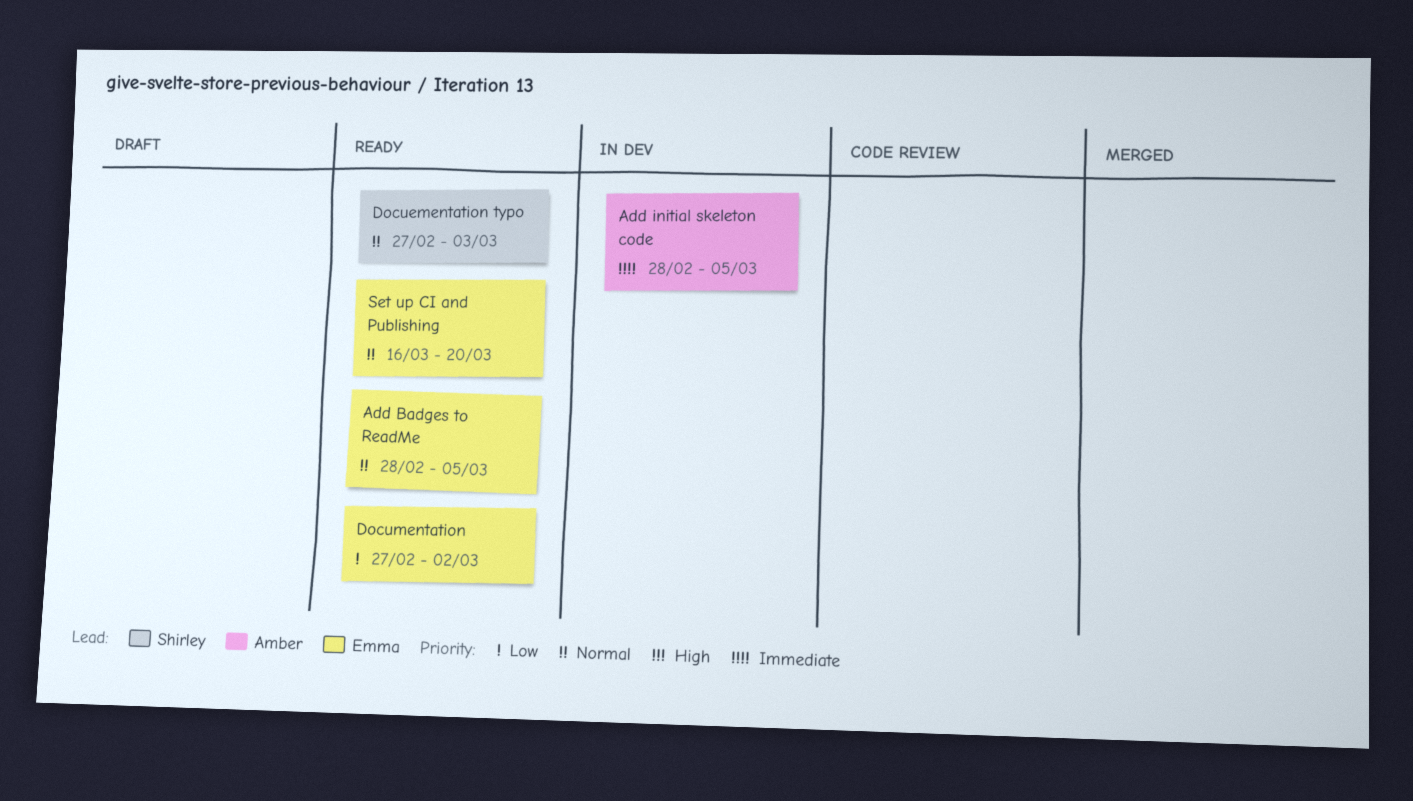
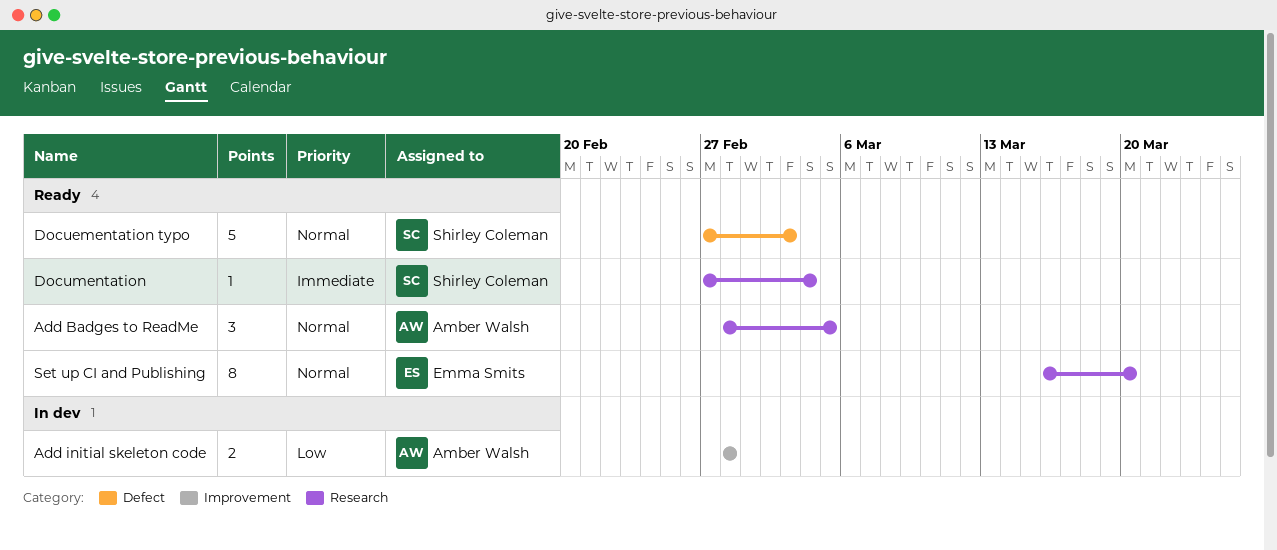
Add Badges to ReadMe, owner: Emma Smits -> Amber Walsh
Add initial skeleton code, priority: Immediate -> Low
Add initial skeleton code, due: Mar 5 -> Feb 28
Documentation, owner: Emma Smits -> Shirley Coleman
Documentation, priority: Low -> Immediate
Documentation, due: Mar 2 -> Mar 4

